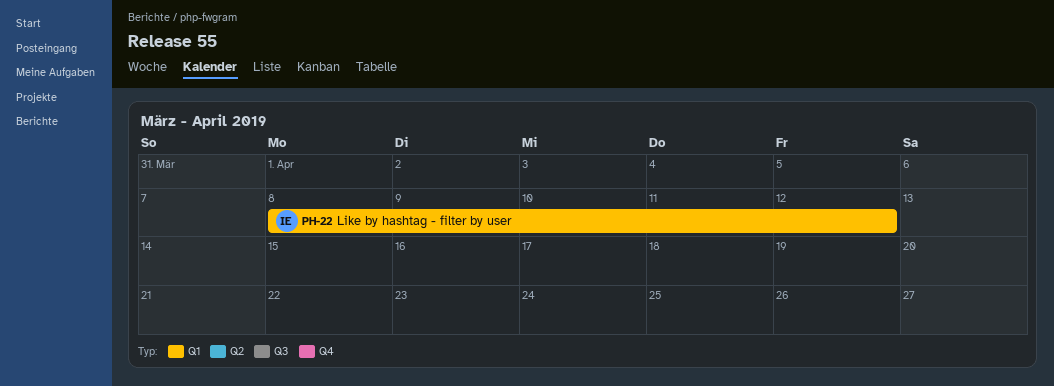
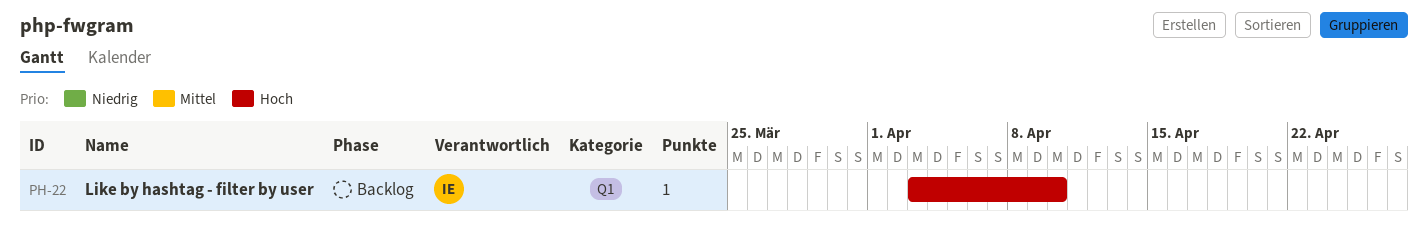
PH-22, start: Apr 8 -> Apr 3
PH-22, due: Apr 12 -> Apr 10

